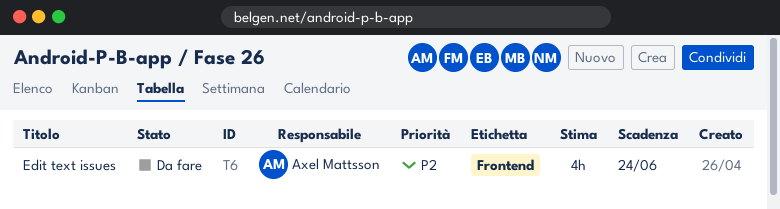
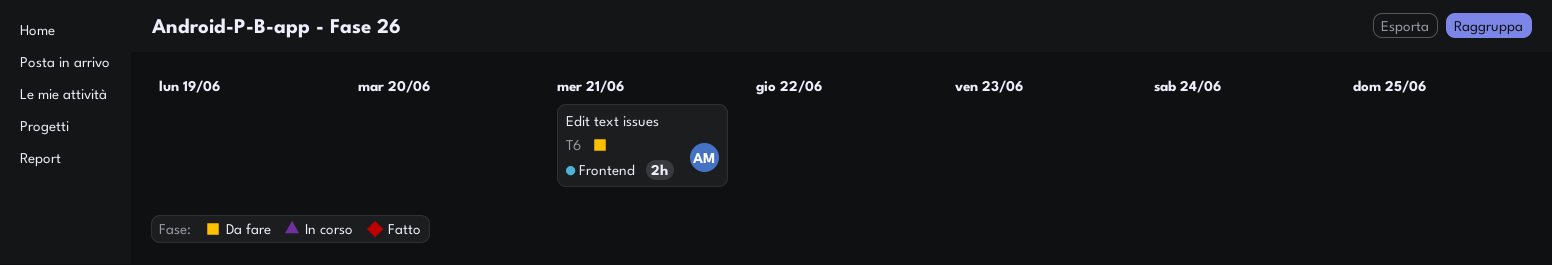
T6, estimate: 4h -> 2h
T6, due: Jun 24 -> Jun 21

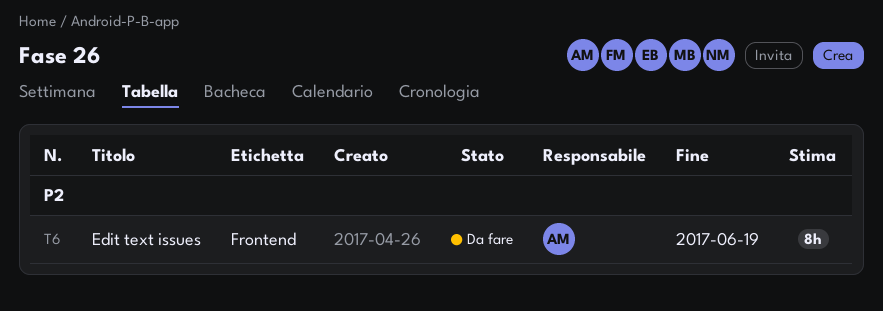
T6, estimate: 2h -> 8h
T6, due: Jun 21 -> Jun 19

